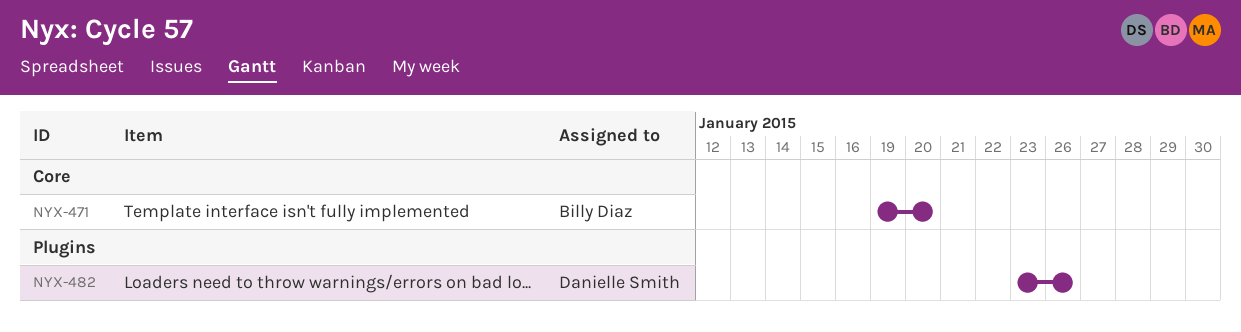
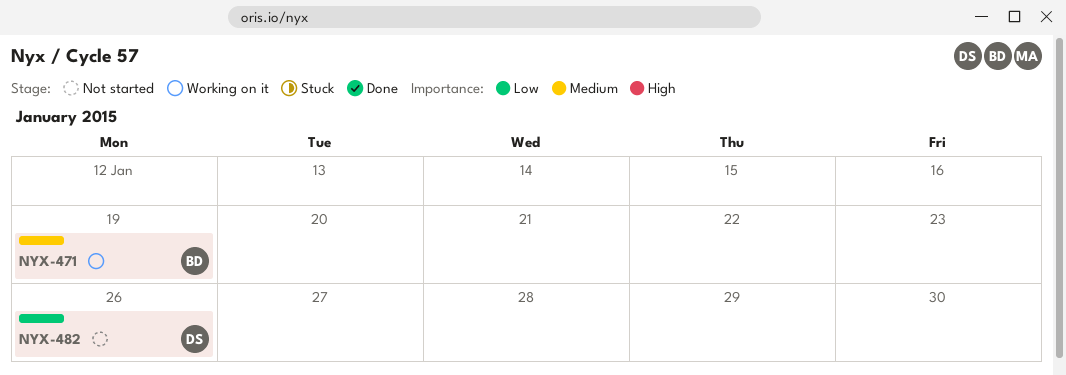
NYX-471, due: Jan 20 -> Jan 19

